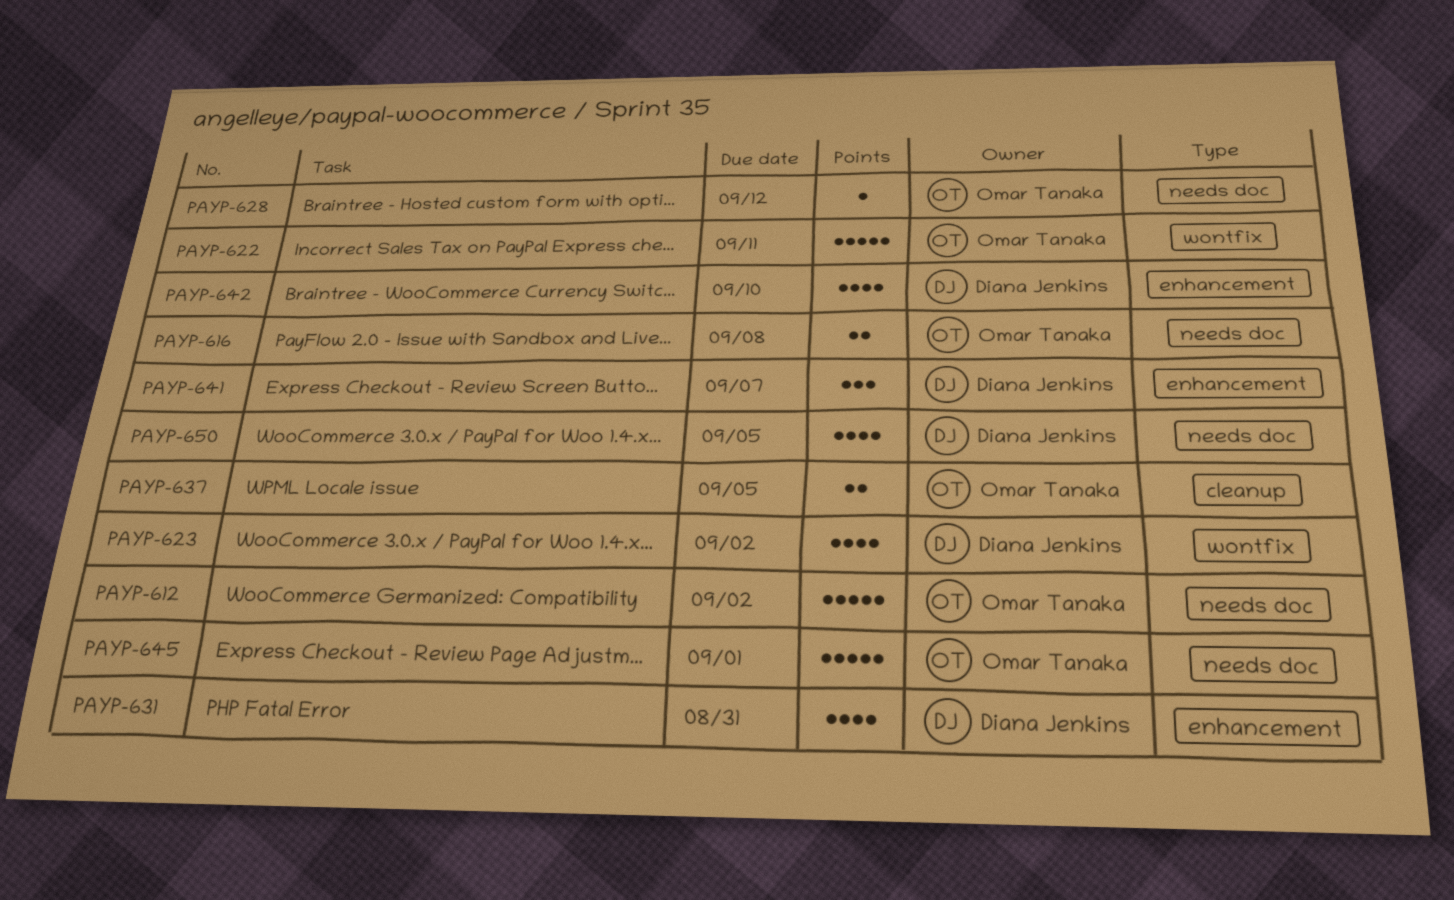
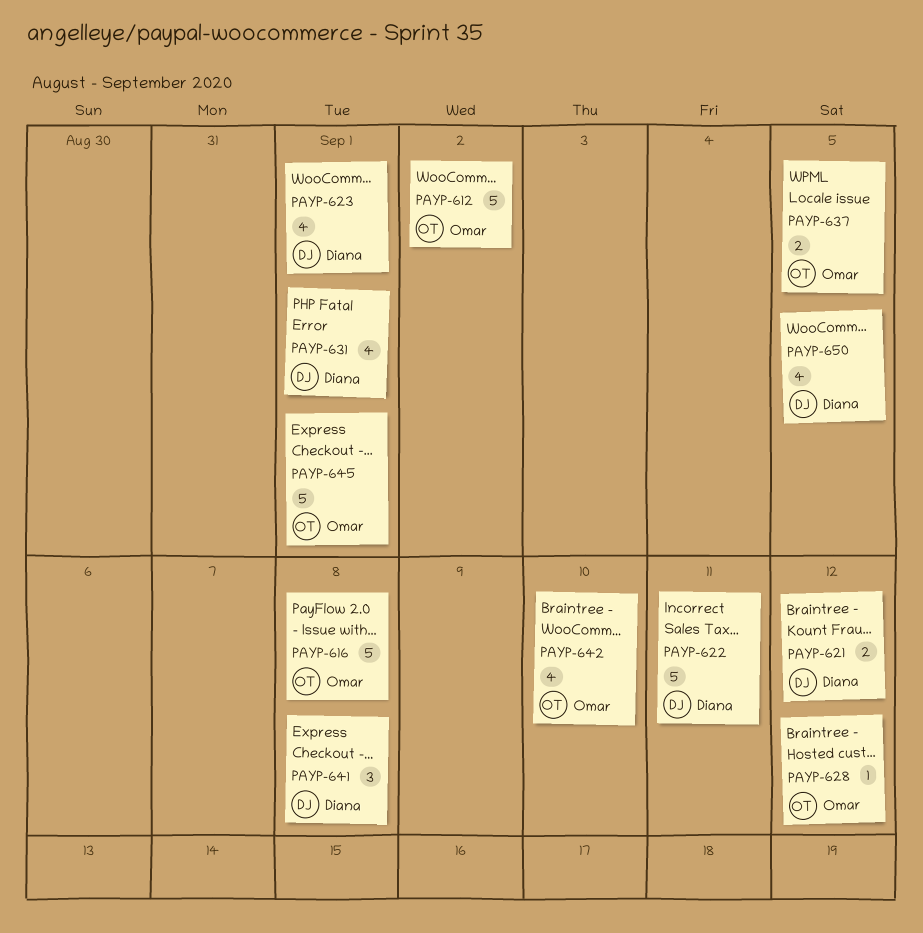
PAYP-616, estimate: 2 -> 5
PAYP-621: none -> present
PAYP-622, owner: Omar Tanaka -> Diana Jenkins
PAYP-623, due: Sep 2 -> Sep 1
PAYP-631, due: Aug 31 -> Sep 1
PAYP-641, due: Sep 7 -> Sep 8
PAYP-642, owner: Diana Jenkins -> Omar Tanaka

